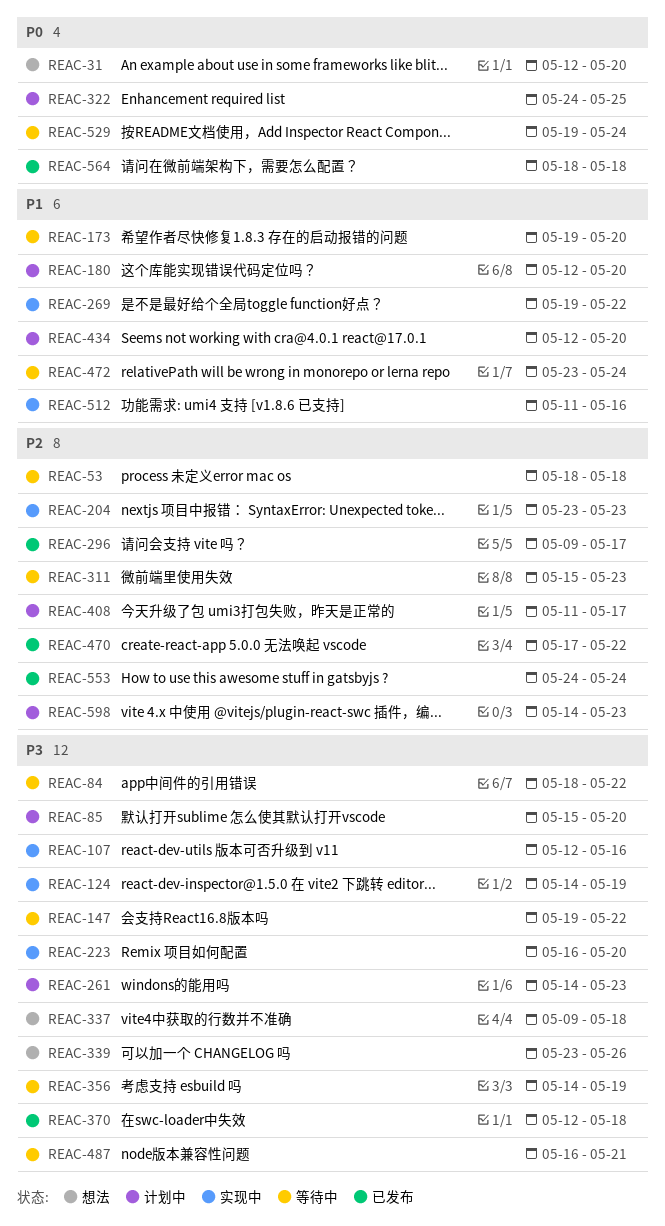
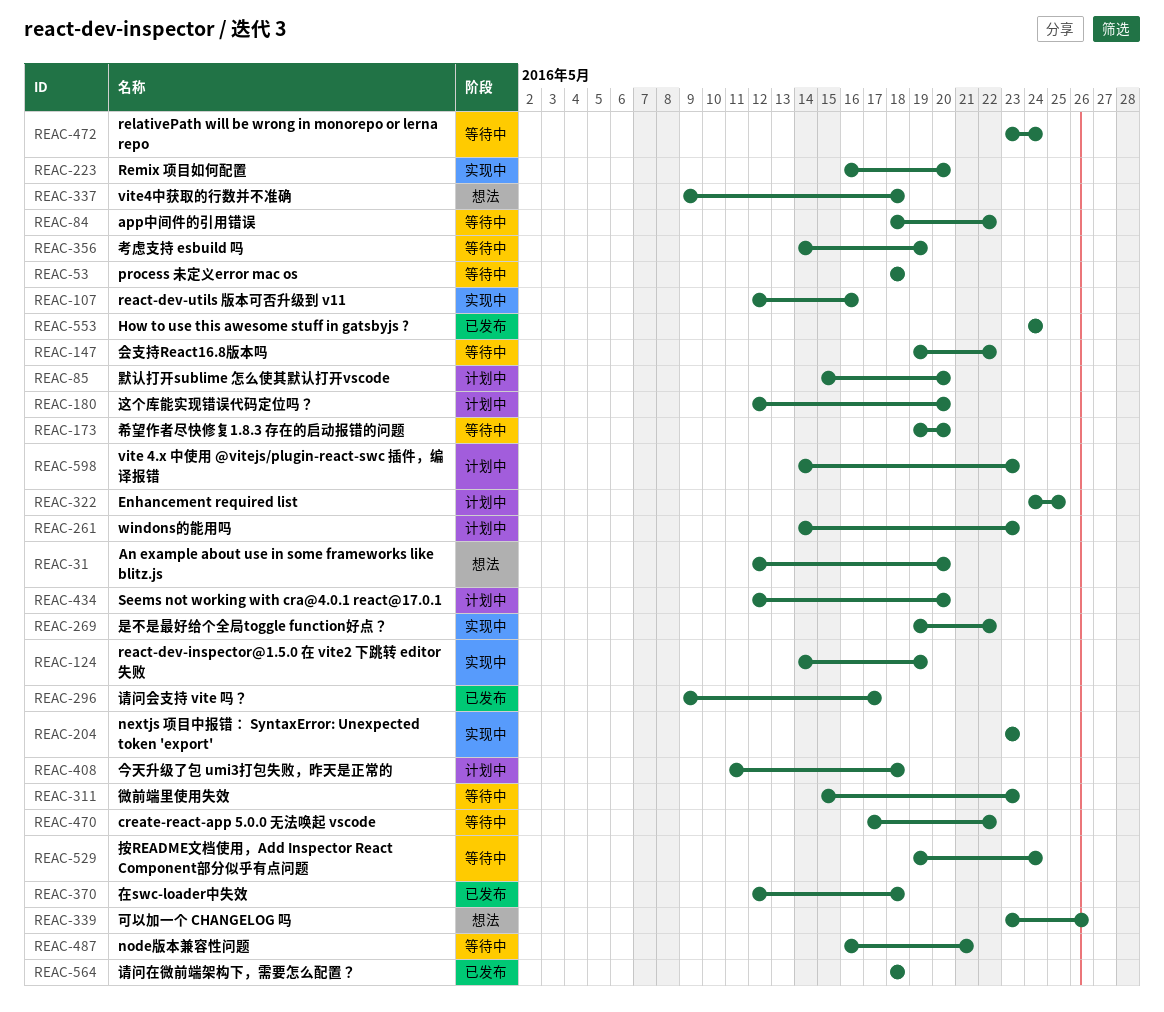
REAC-408, due: May 17 -> May 18
REAC-470, status: 已发布 -> 等待中
REAC-512: present -> none

